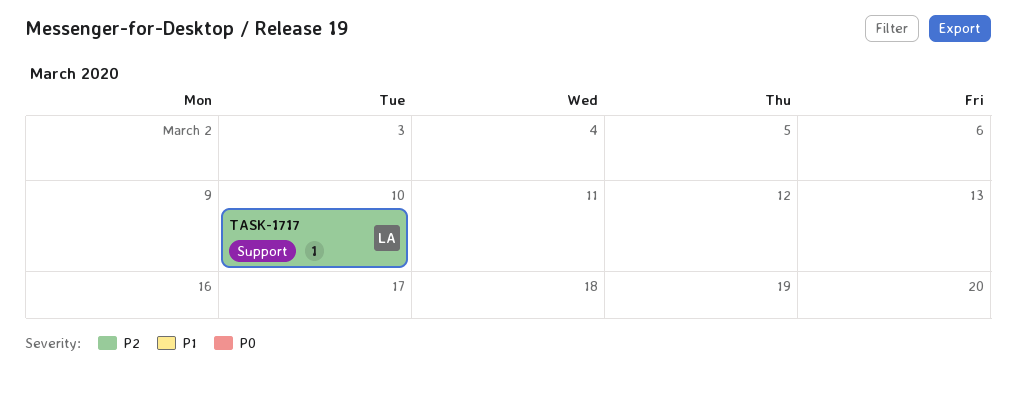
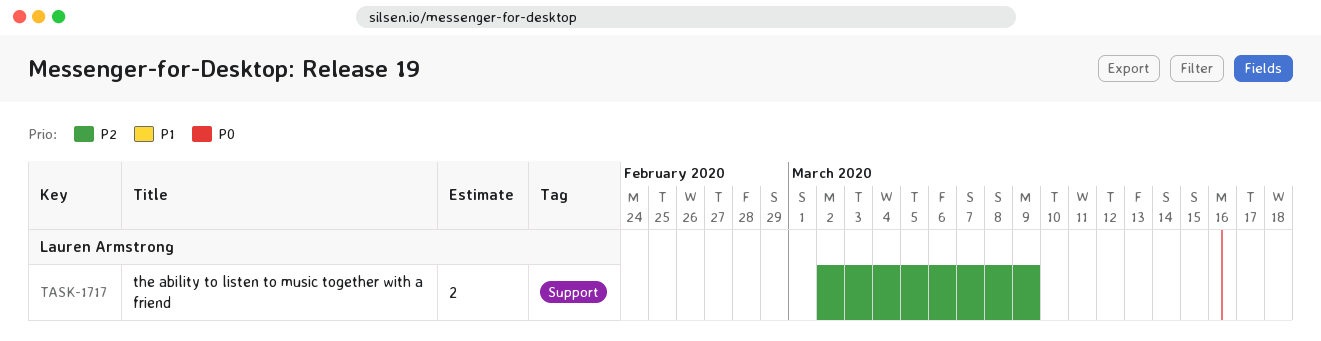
TASK-1717, estimate: 1 -> 2
TASK-1717, due: Mar 10 -> Mar 9

